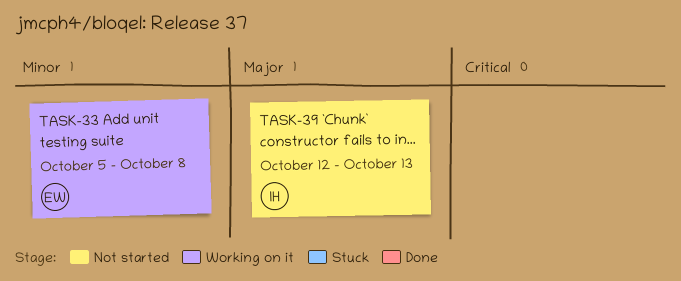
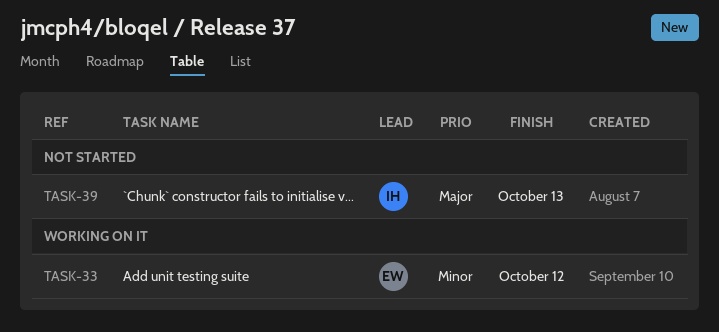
TASK-33, due: Oct 8 -> Oct 12

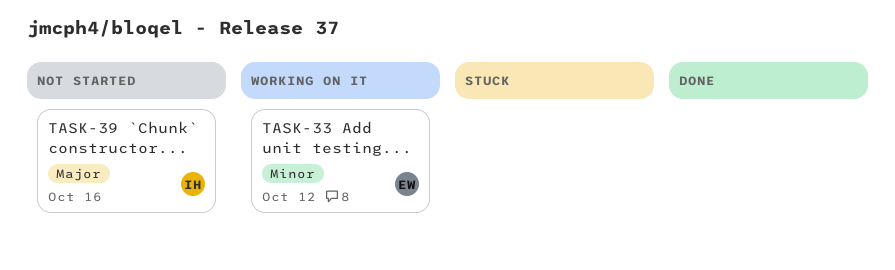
TASK-39, due: Oct 13 -> Oct 16

